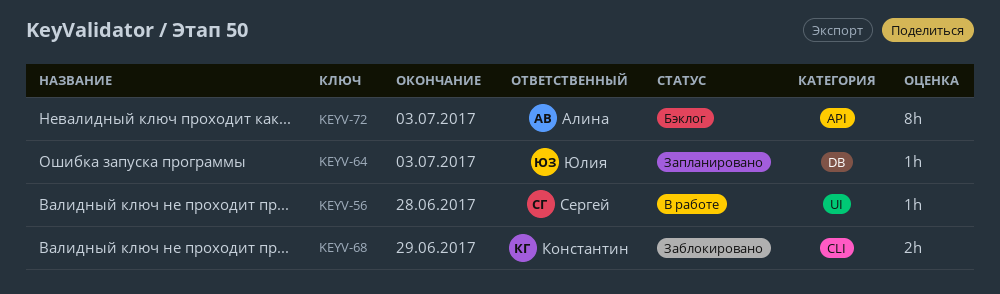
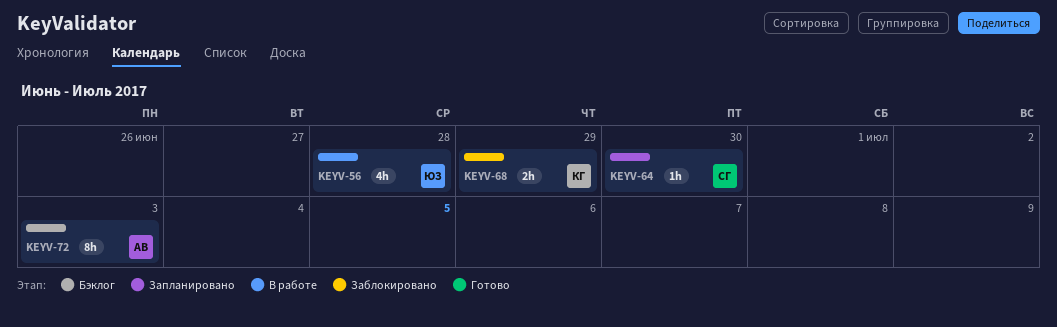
KEYV-56, owner: Сергей -> Юлия
KEYV-56, estimate: 1h -> 4h
KEYV-64, owner: Юлия -> Сергей
KEYV-64, due: Jul 3 -> Jun 30

